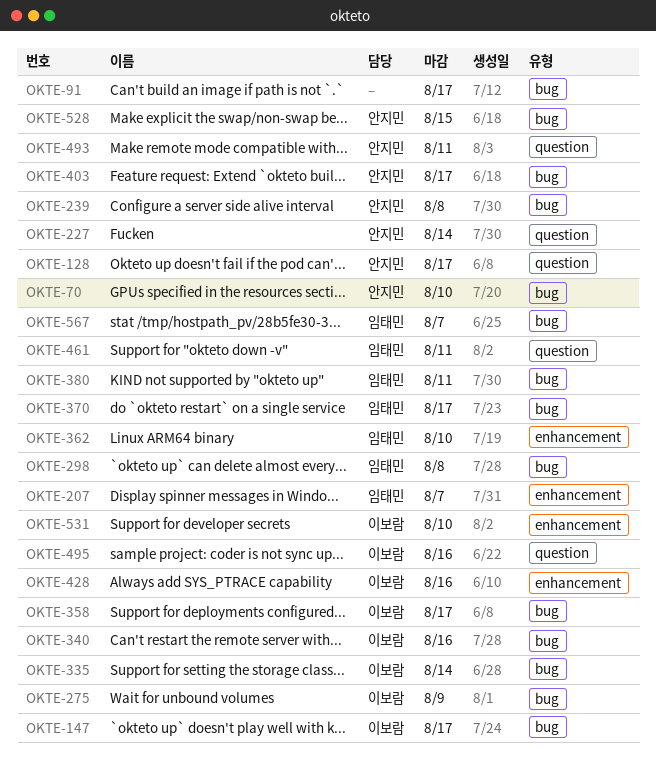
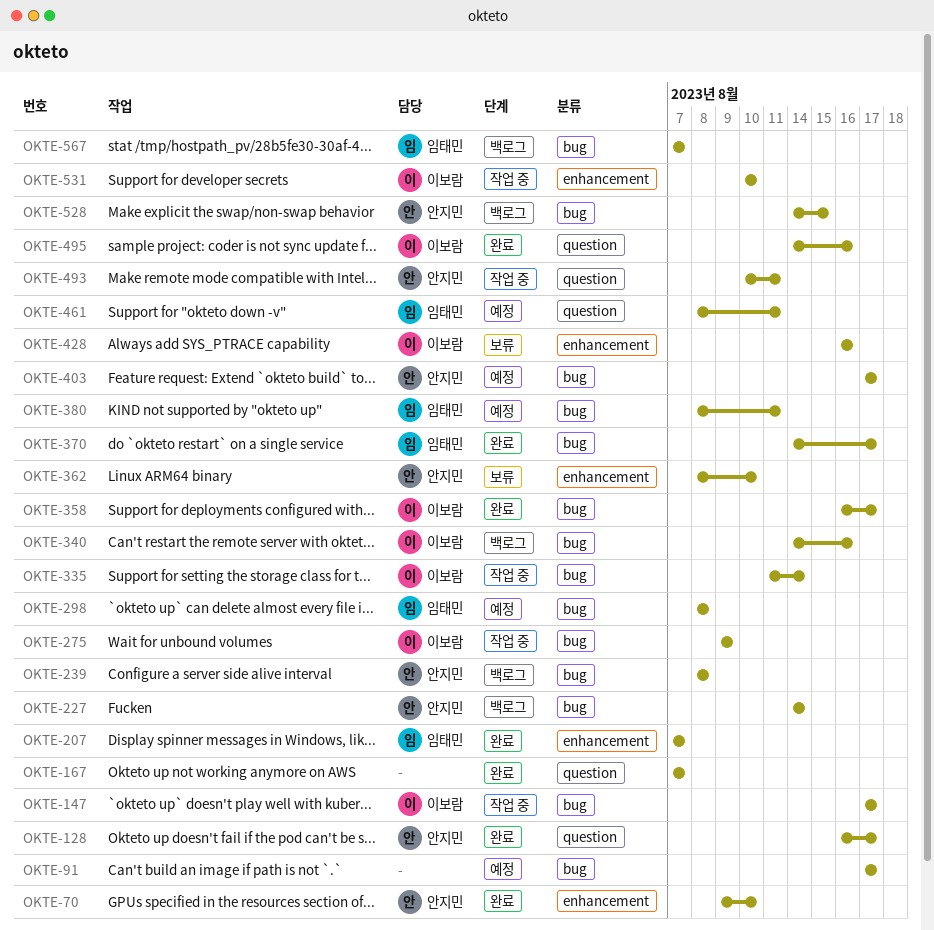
OKTE-70, label: bug -> enhancement
OKTE-167: none -> present
OKTE-227, label: question -> bug
OKTE-362, owner: 임태민 -> 안지민

